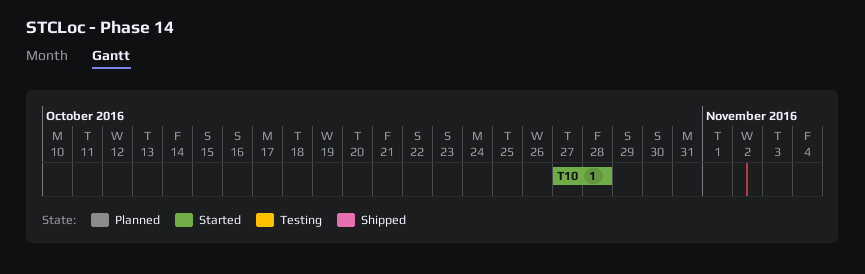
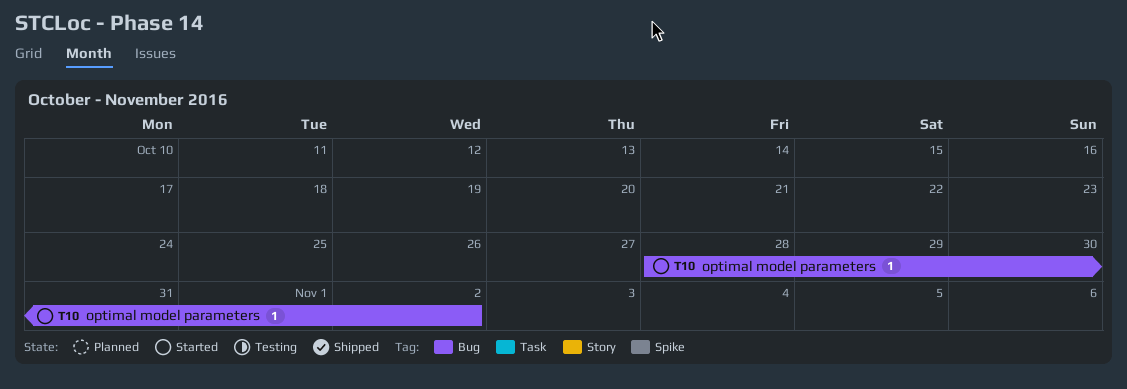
T10, start: Oct 27 -> Oct 28
T10, due: Oct 28 -> Nov 2

